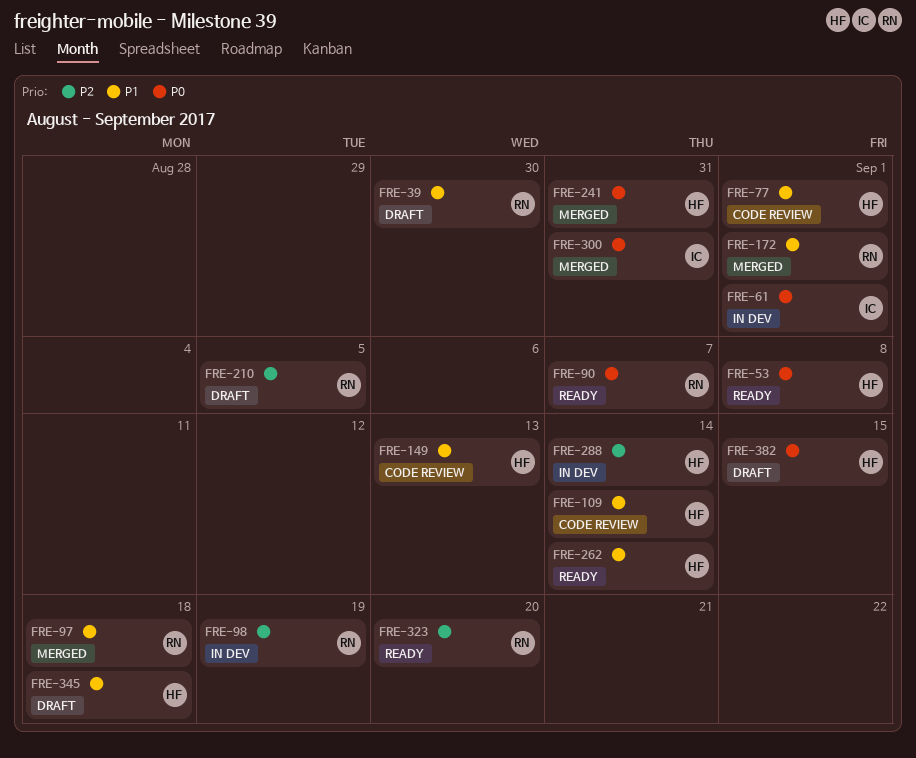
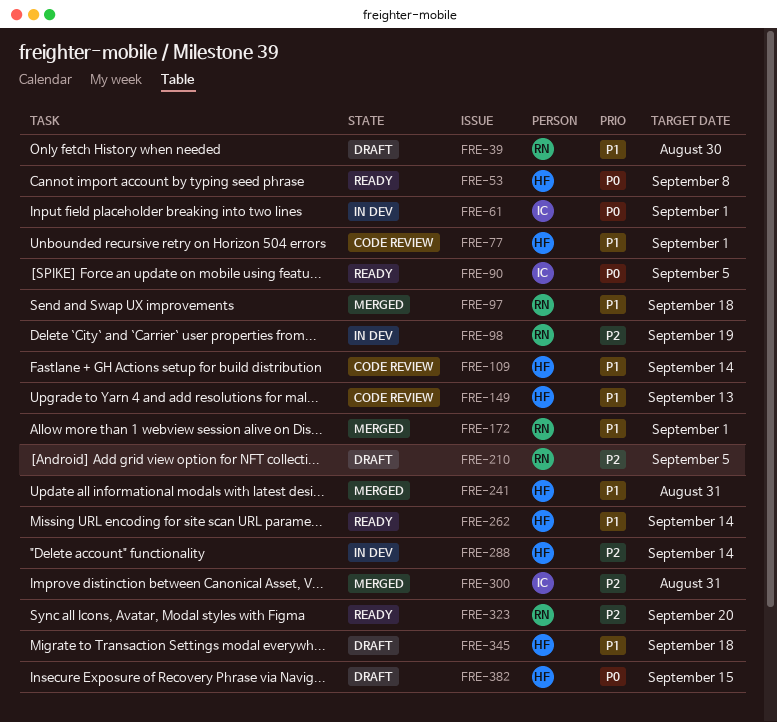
FRE-90, owner: RN -> IC
FRE-90, due: Sep 7 -> Sep 5
FRE-241, priority: P0 -> P1
FRE-300, priority: P0 -> P2

